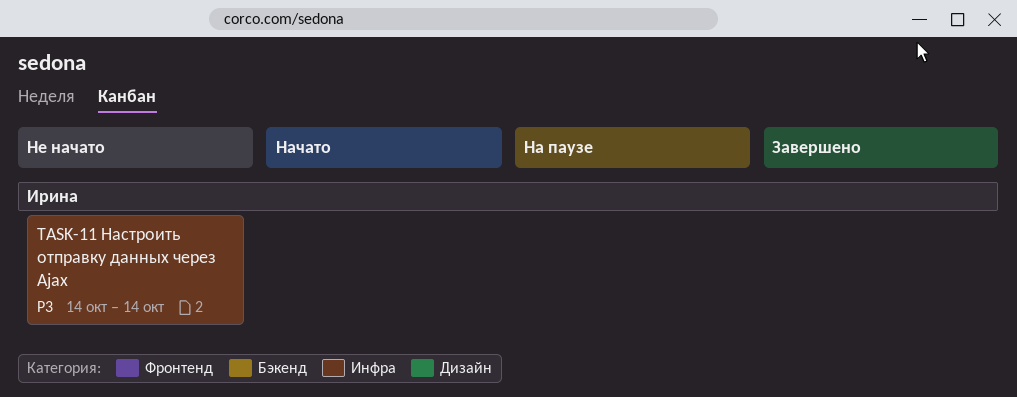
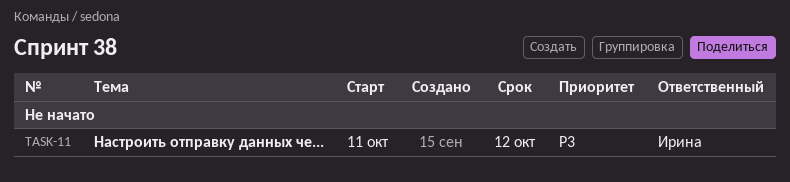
TASK-11, start: Oct 14 -> Oct 11
TASK-11, due: Oct 14 -> Oct 12

